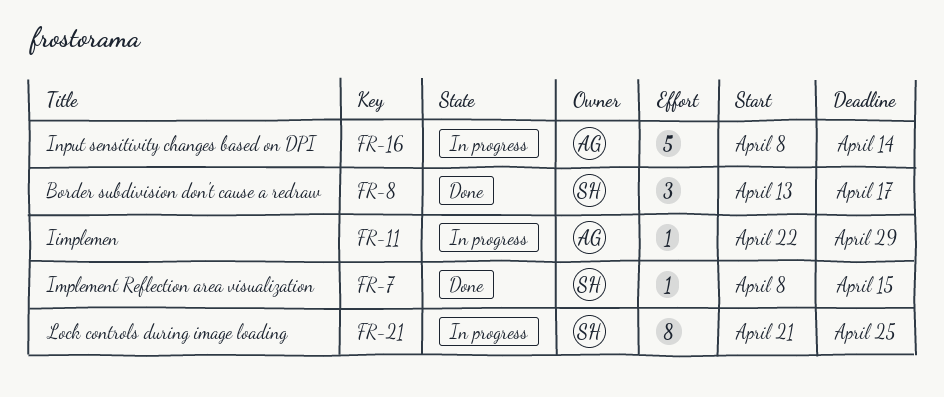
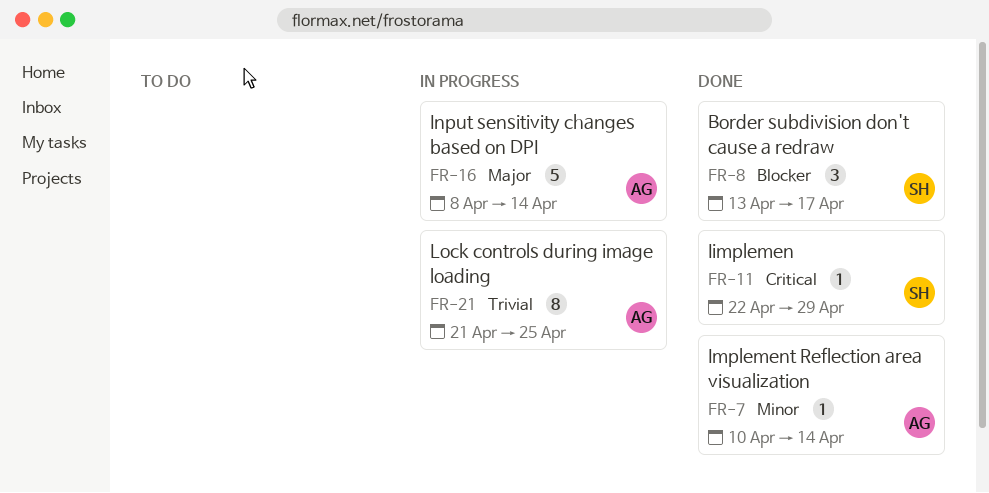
FR-7, owner: SH -> AG
FR-7, start: Apr 8 -> Apr 10
FR-7, due: Apr 15 -> Apr 14
FR-11, status: In progress -> Done
FR-11, owner: AG -> SH
FR-21, owner: SH -> AG

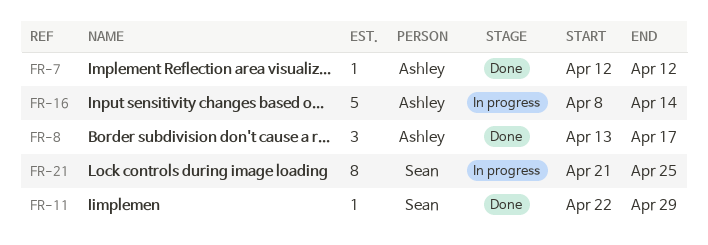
FR-7, start: Apr 10 -> Apr 12
FR-7, due: Apr 14 -> Apr 12
FR-8, owner: Sean -> Ashley
FR-21, owner: Ashley -> Sean

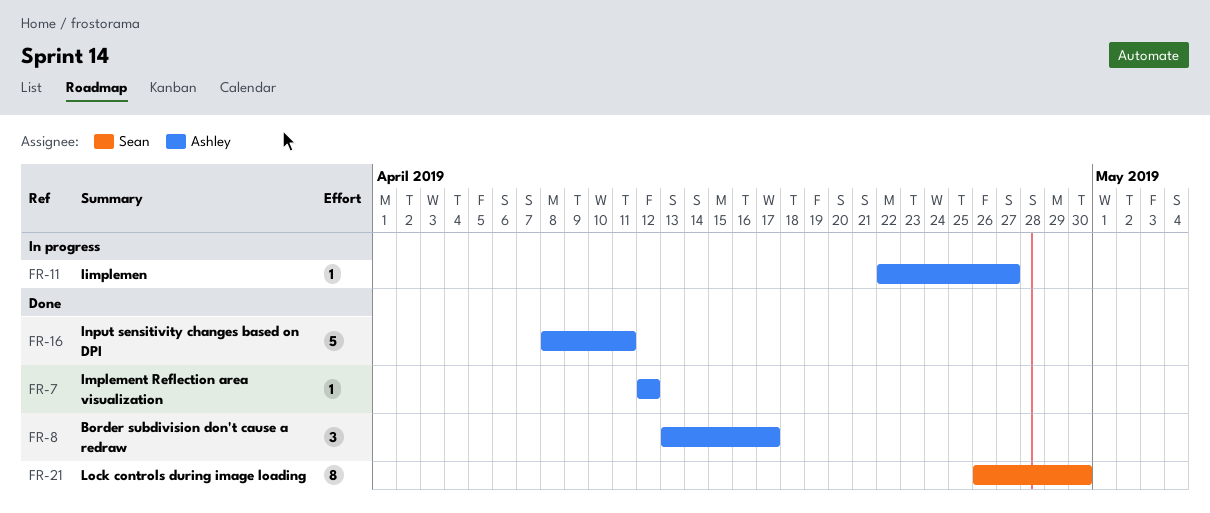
FR-11, status: Done -> In progress
FR-11, owner: Sean -> Ashley
FR-11, due: Apr 29 -> Apr 27
FR-16, status: In progress -> Done
FR-16, due: Apr 14 -> Apr 11
FR-21, status: In progress -> Done
FR-21, start: Apr 21 -> Apr 26
FR-21, due: Apr 25 -> Apr 30

